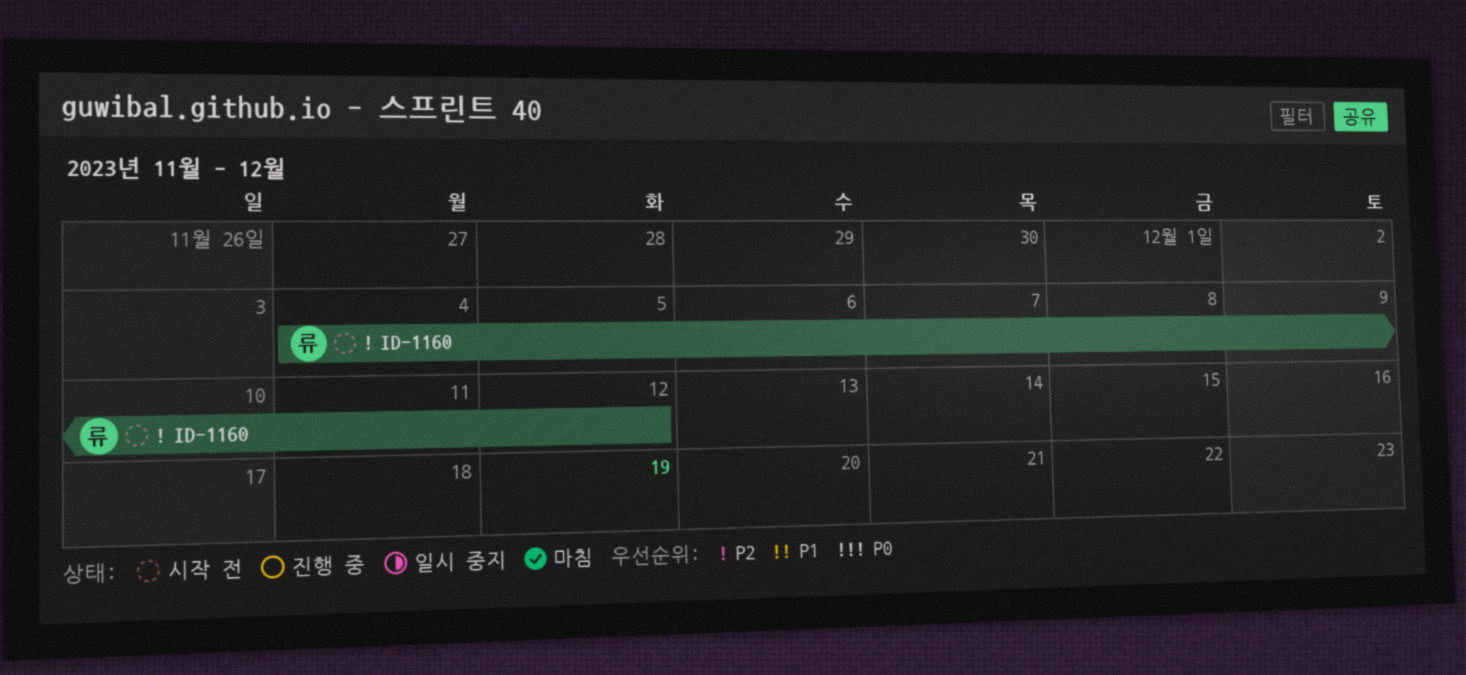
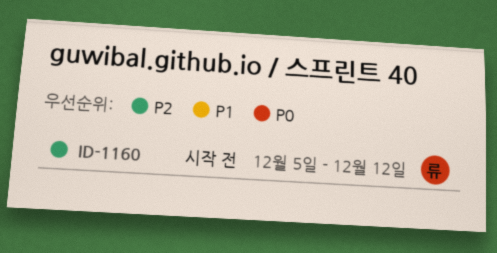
ID-1160, start: Dec 4 -> Dec 5

